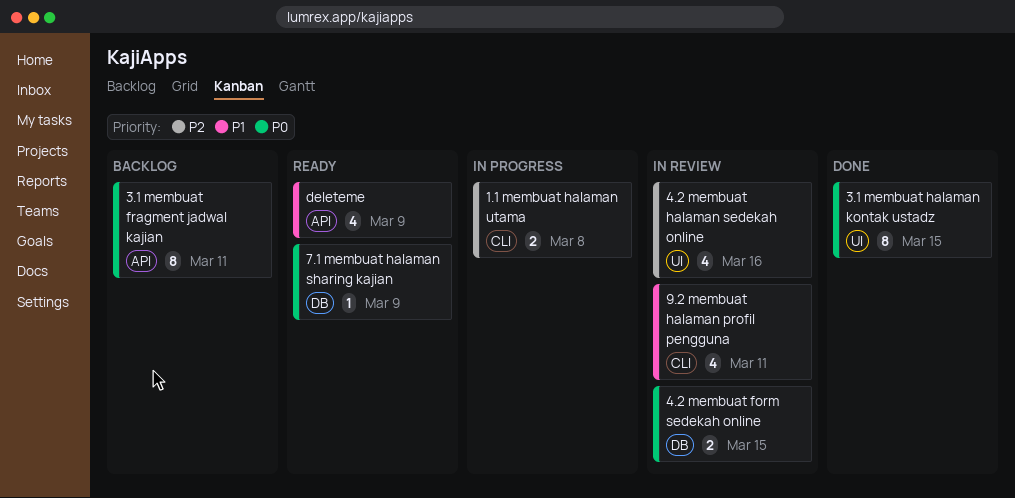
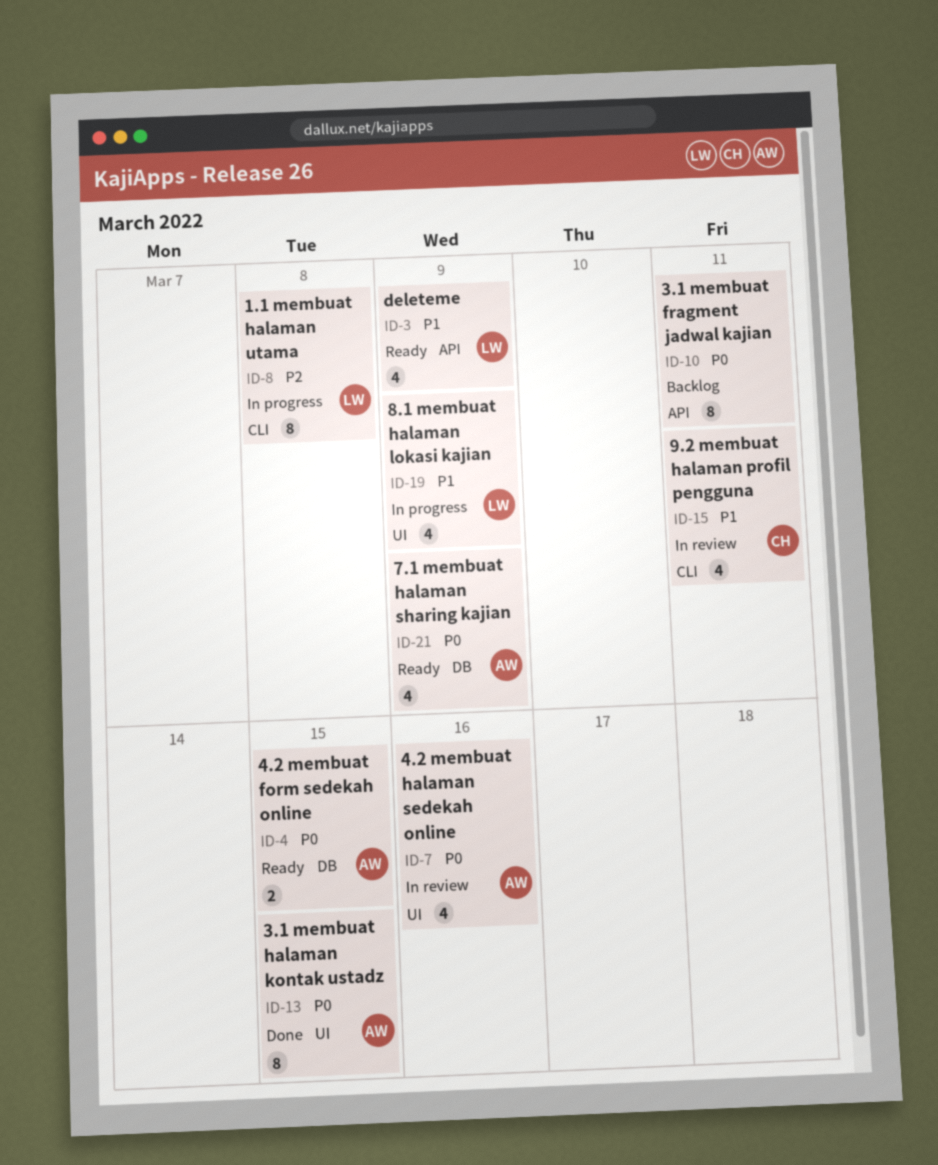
1.1 membuat halaman utama, estimate: 2 -> 8
4.2 membuat form sedekah online, status: In review -> Ready
4.2 membuat halaman sedekah online, priority: P2 -> P0
7.1 membuat halaman sharing kajian, estimate: 1 -> 4
8.1 membuat halaman lokasi kajian: none -> present

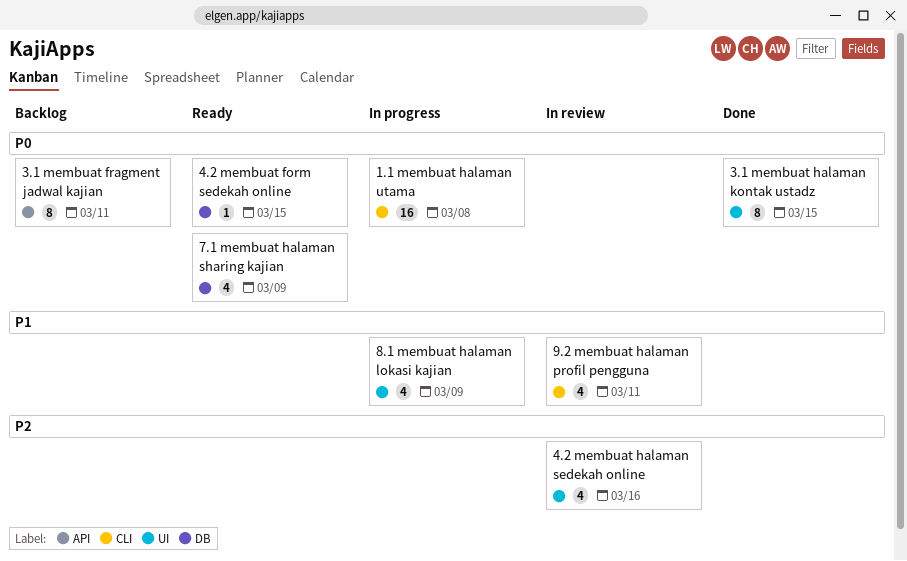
1.1 membuat halaman utama, priority: P2 -> P0
1.1 membuat halaman utama, estimate: 8 -> 16
4.2 membuat form sedekah online, estimate: 2 -> 1
4.2 membuat halaman sedekah online, priority: P0 -> P2
deleteme: present -> none

